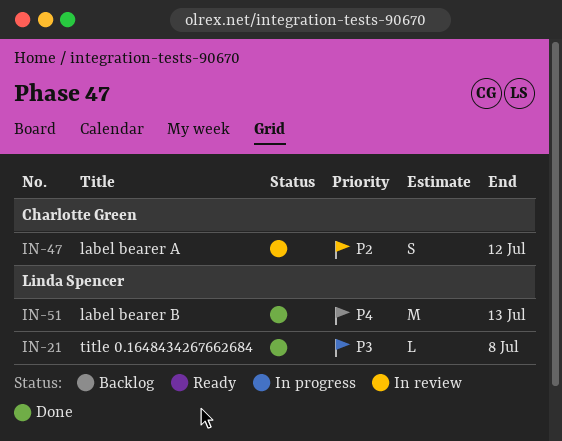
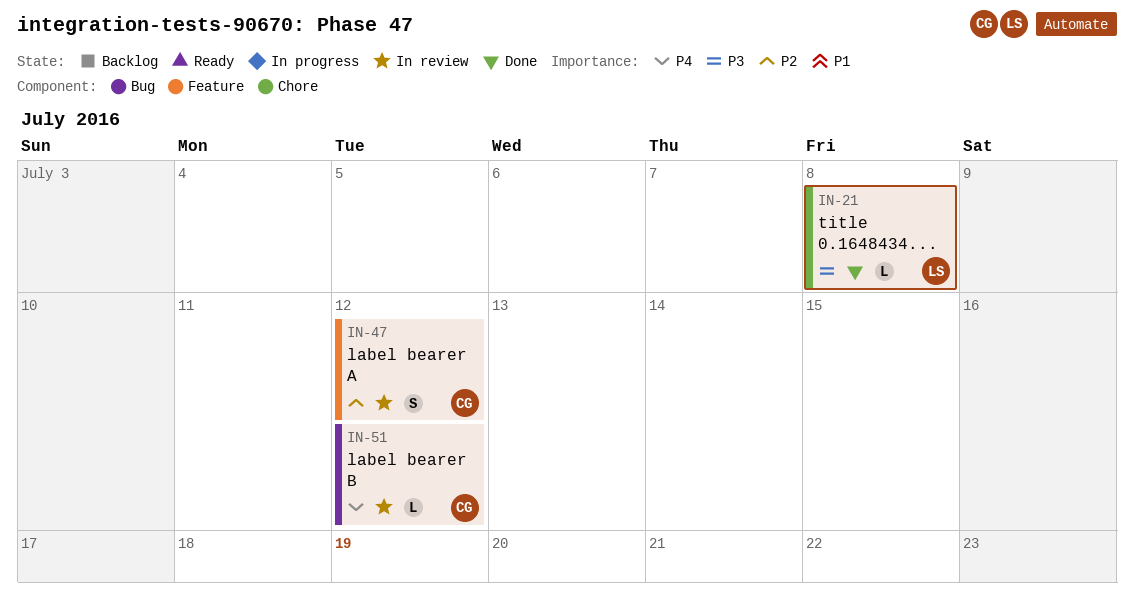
IN-51, status: Done -> In review
IN-51, owner: Linda Spencer -> Charlotte Green
IN-51, estimate: M -> L
IN-51, due: Jul 13 -> Jul 12

